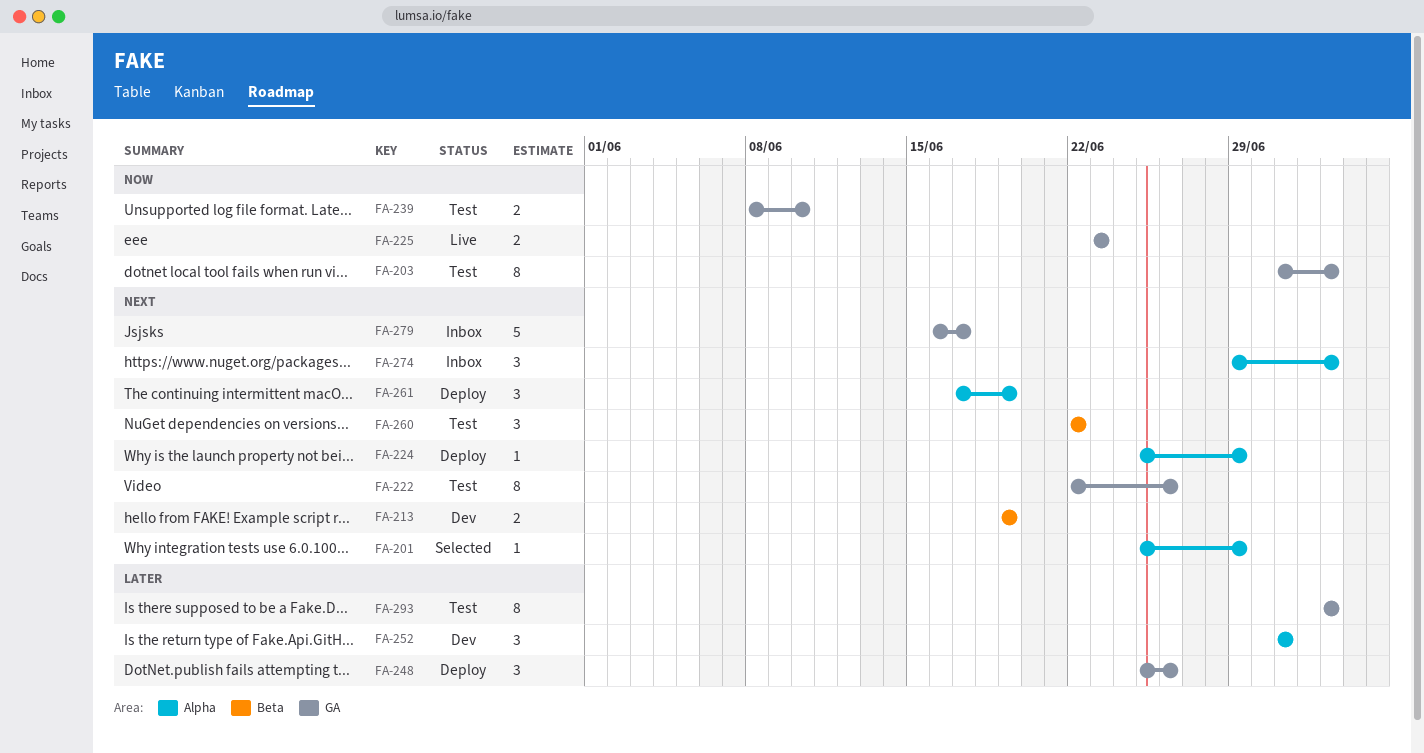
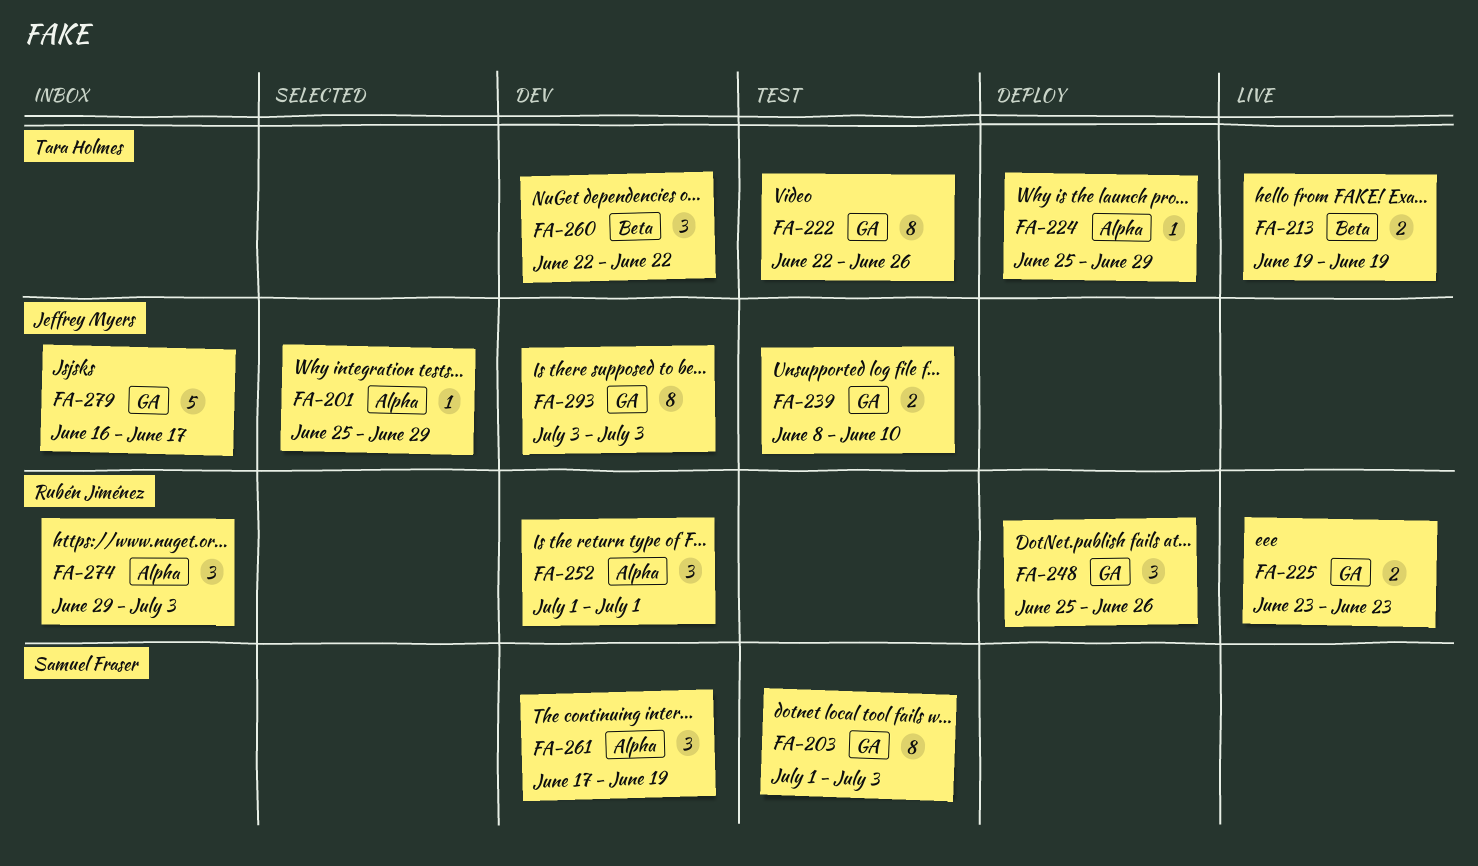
FA-213, status: Dev -> Live
FA-260, status: Test -> Dev
FA-261, status: Deploy -> Dev
FA-293, status: Test -> Dev

